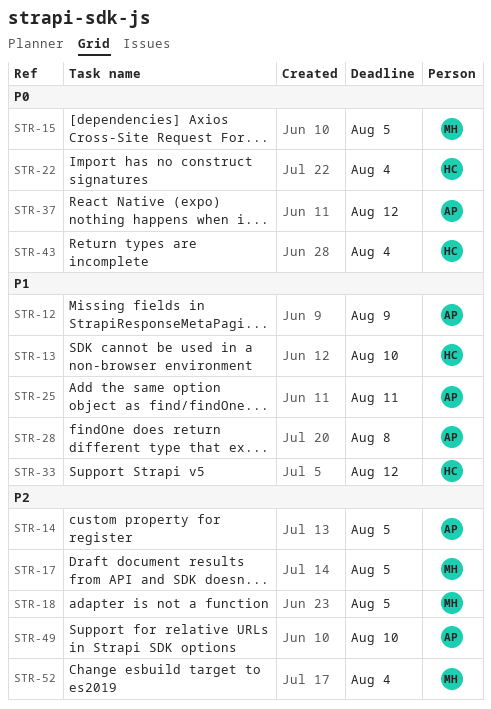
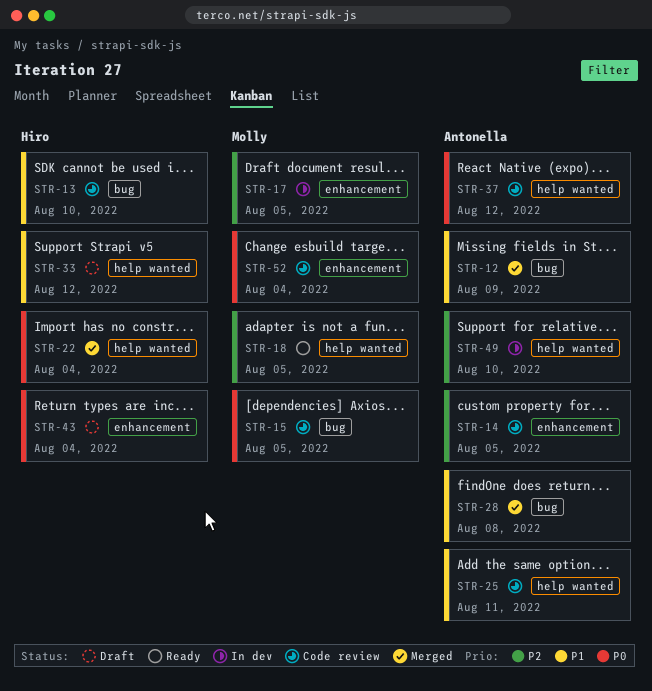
STR-52, priority: P2 -> P0

